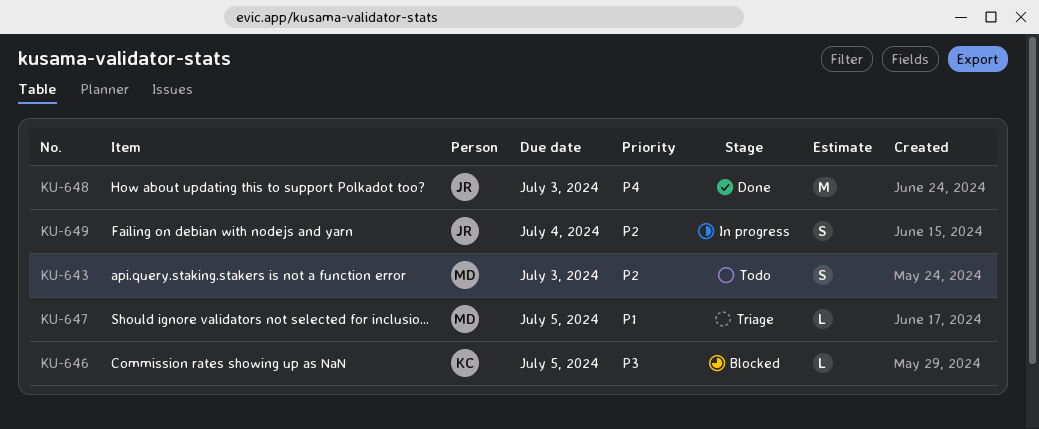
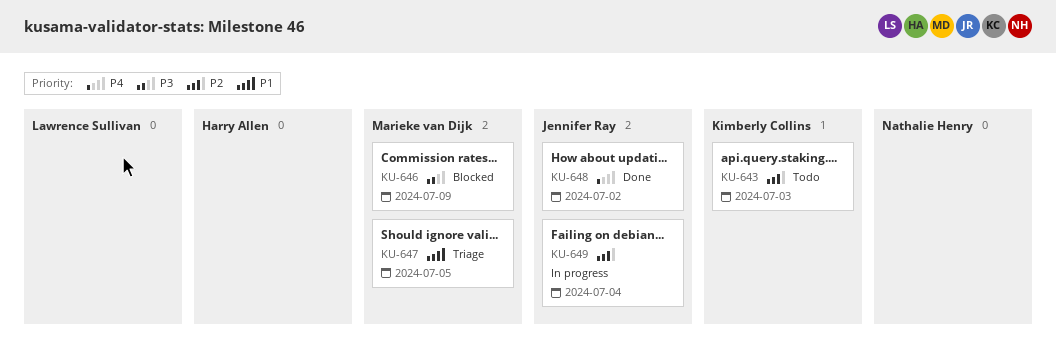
KU-643, owner: Marieke van Dijk -> Kimberly Collins
KU-646, owner: Kimberly Collins -> Marieke van Dijk
KU-646, due: Jul 5 -> Jul 9
KU-648, due: Jul 3 -> Jul 2

